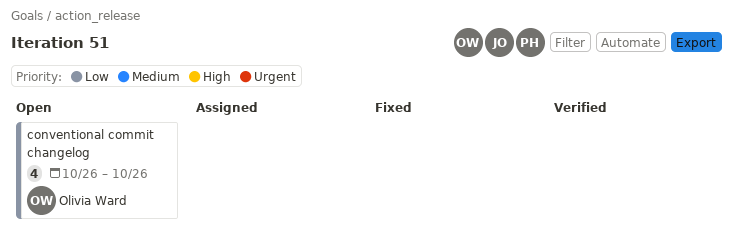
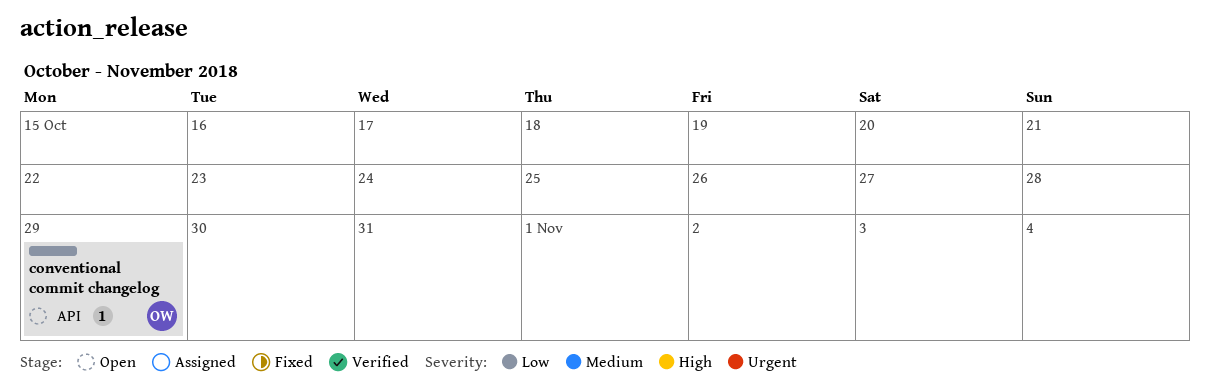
conventional commit changelog, estimate: 4 -> 1
conventional commit changelog, due: Oct 26 -> Oct 29

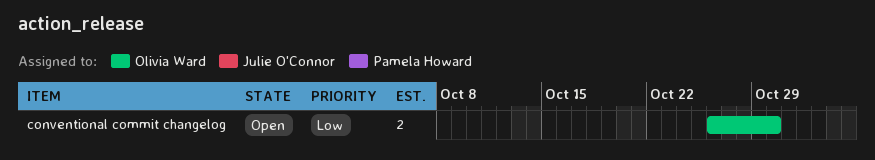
conventional commit changelog, estimate: 1 -> 2
conventional commit changelog, due: Oct 29 -> Oct 30

